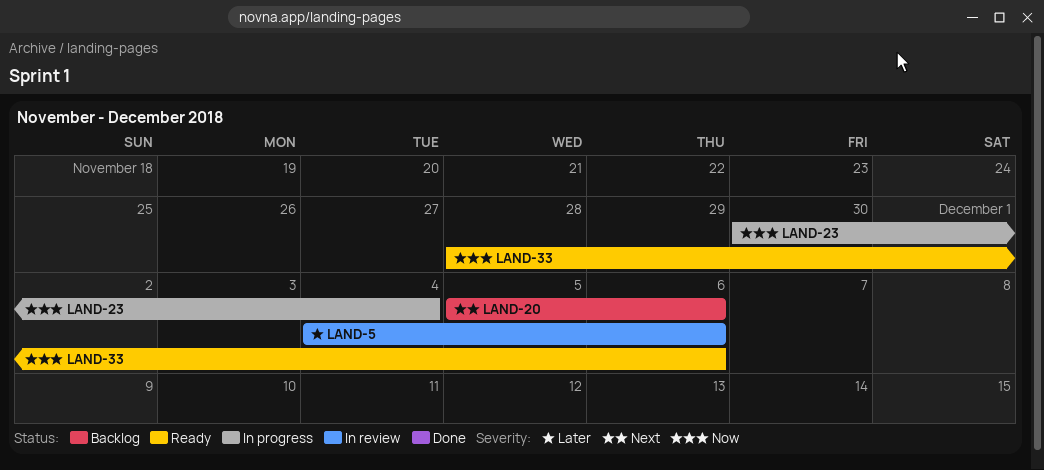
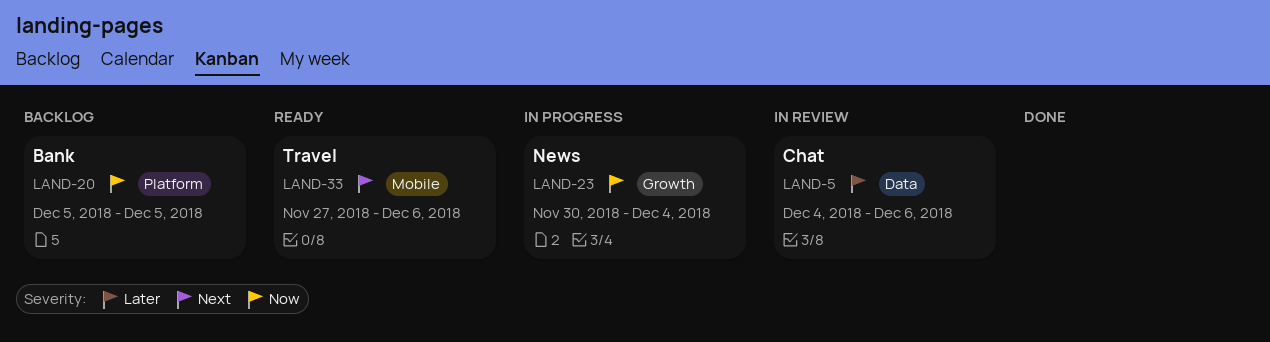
LAND-20, priority: Next -> Now
LAND-20, due: Dec 6 -> Dec 5
LAND-33, priority: Now -> Next
LAND-33, start: Nov 28 -> Nov 27

